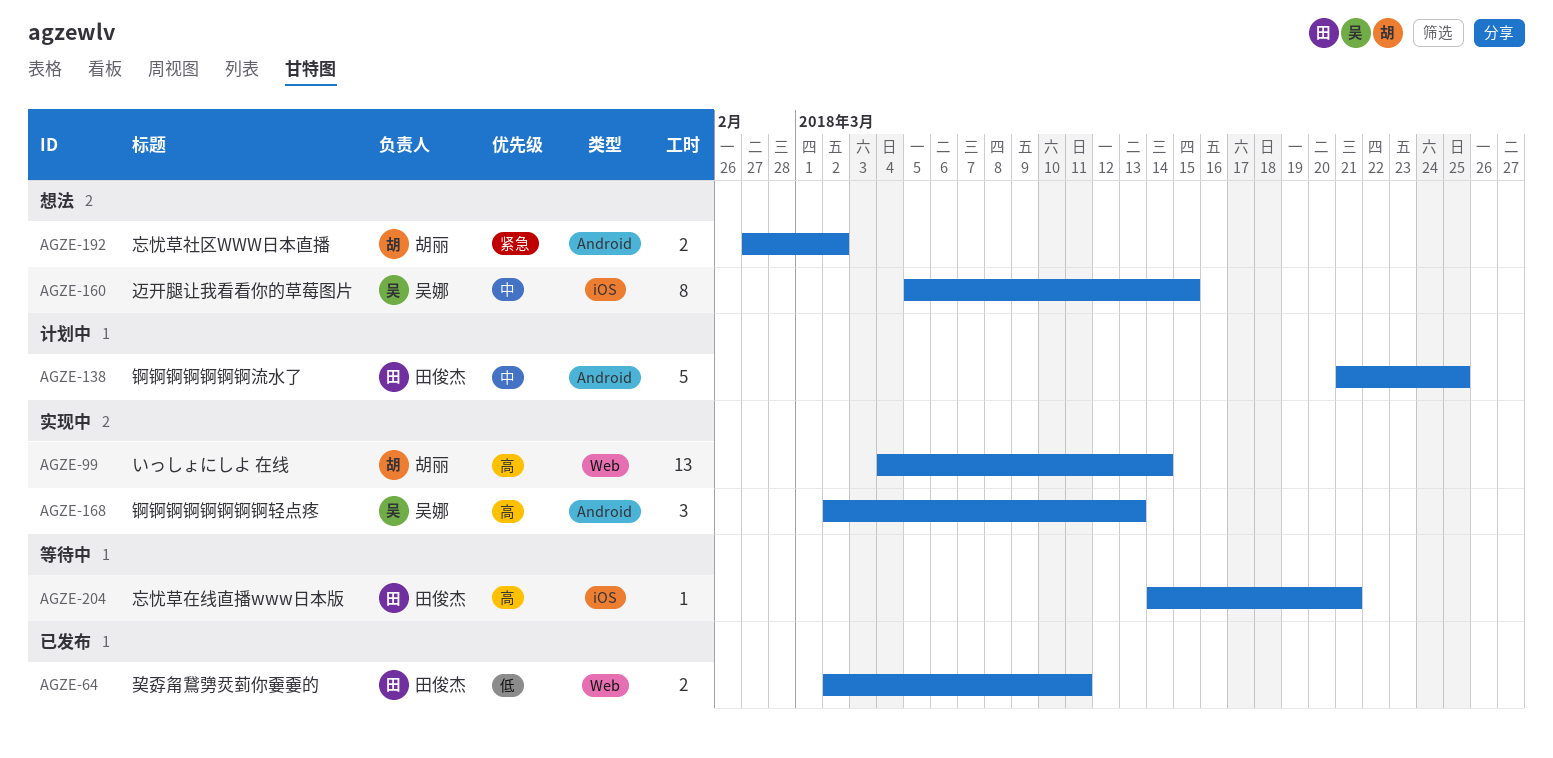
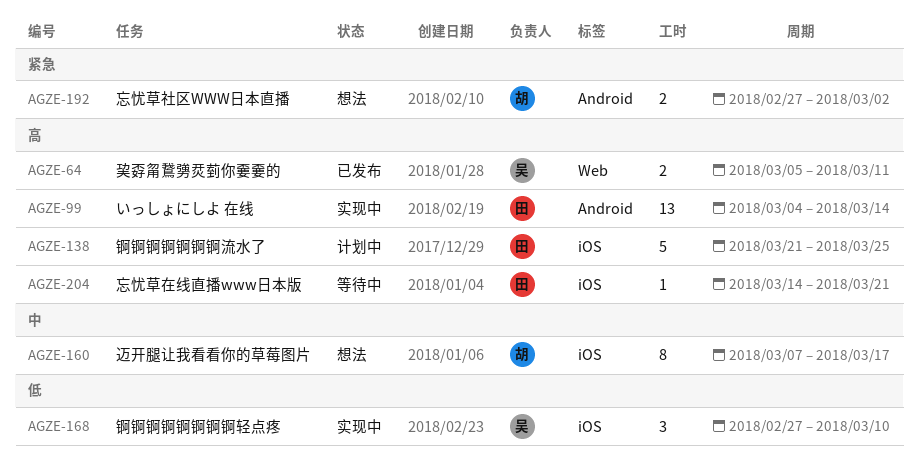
AGZE-64, owner: 田俊杰 -> 吴娜
AGZE-64, priority: 低 -> 高
AGZE-64, start: Mar 2 -> Mar 5
AGZE-99, owner: 胡丽 -> 田俊杰
AGZE-99, label: Web -> Android
AGZE-138, priority: 中 -> 高
AGZE-138, label: Android -> iOS
AGZE-160, owner: 吴娜 -> 胡丽
AGZE-160, start: Mar 5 -> Mar 7
AGZE-160, due: Mar 15 -> Mar 17
AGZE-168, priority: 高 -> 低
AGZE-168, label: Android -> iOS
AGZE-168, start: Mar 2 -> Feb 27
AGZE-168, due: Mar 13 -> Mar 10

